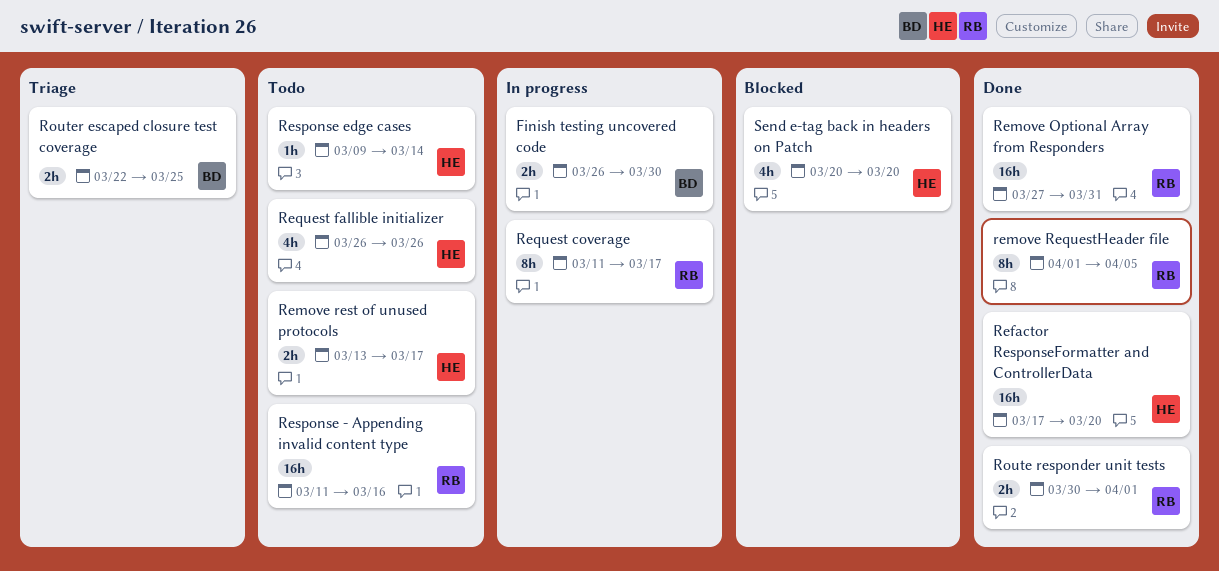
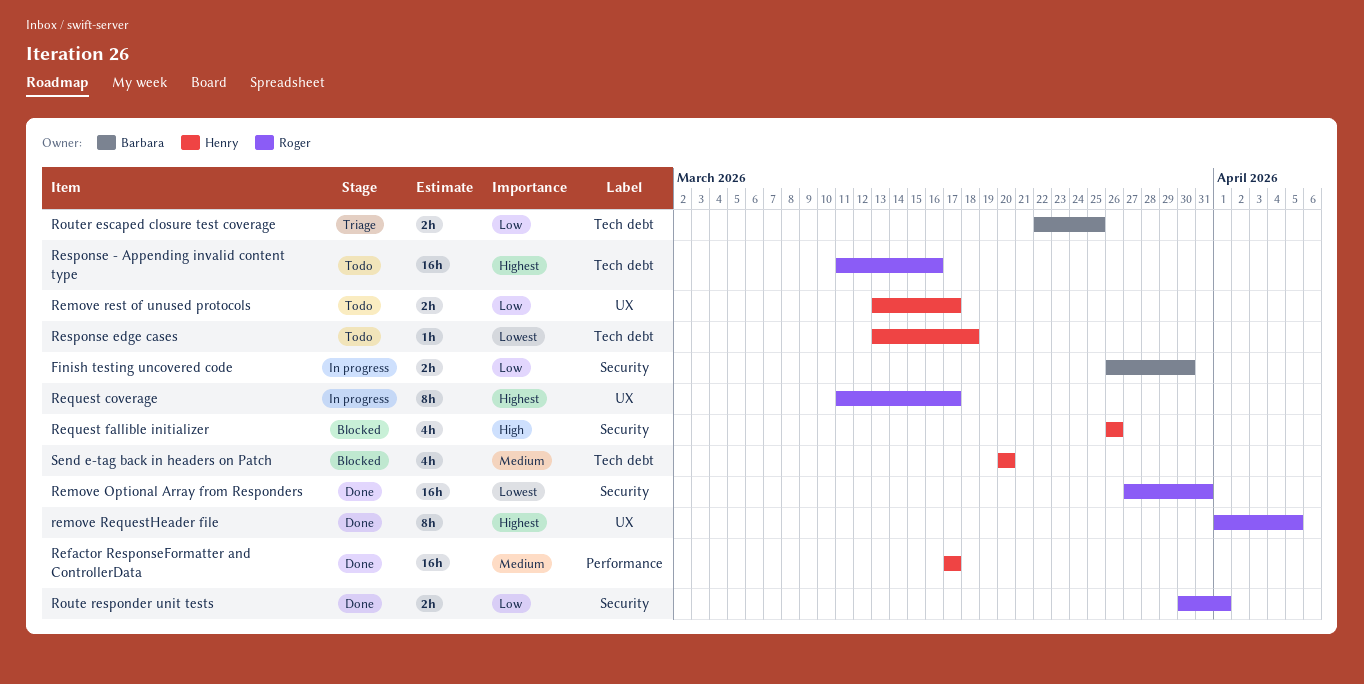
Refactor ResponseFormatter and ControllerData, due: Mar 20 -> Mar 17
Request fallible initializer, status: Todo -> Blocked
Response edge cases, start: Mar 9 -> Mar 13
Response edge cases, due: Mar 14 -> Mar 18

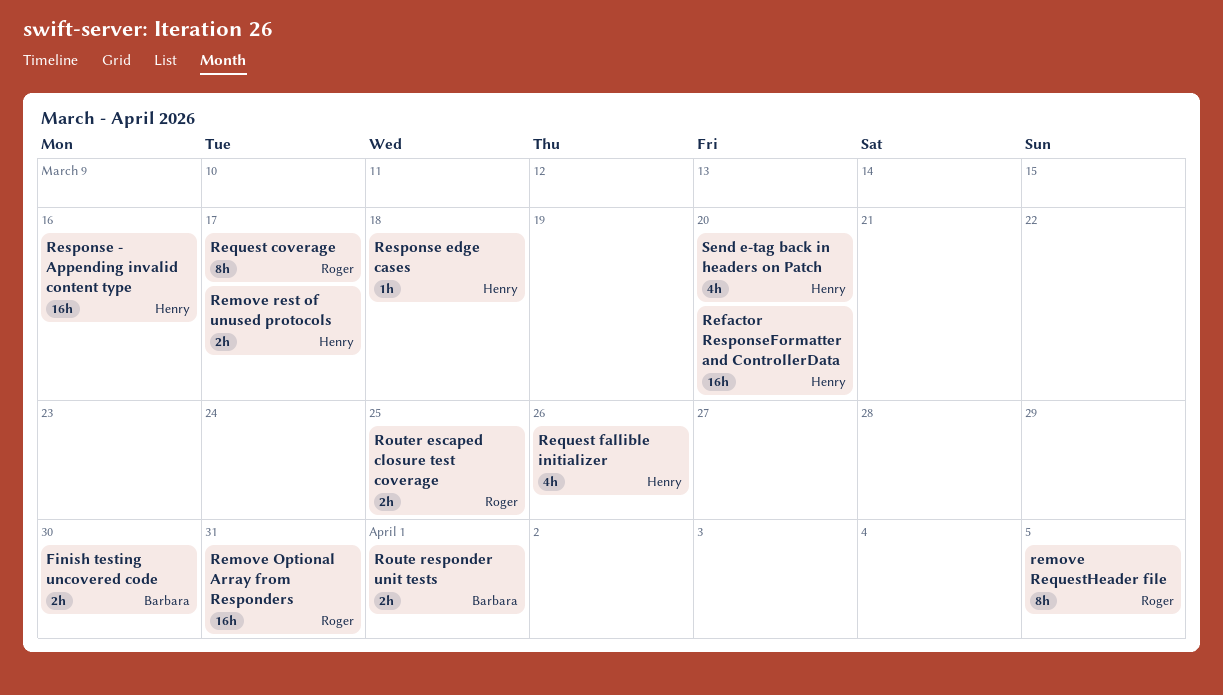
Refactor ResponseFormatter and ControllerData, due: Mar 17 -> Mar 20
Response - Appending invalid content type, owner: Roger -> Henry
Route responder unit tests, owner: Roger -> Barbara
Router escaped closure test coverage, owner: Barbara -> Roger

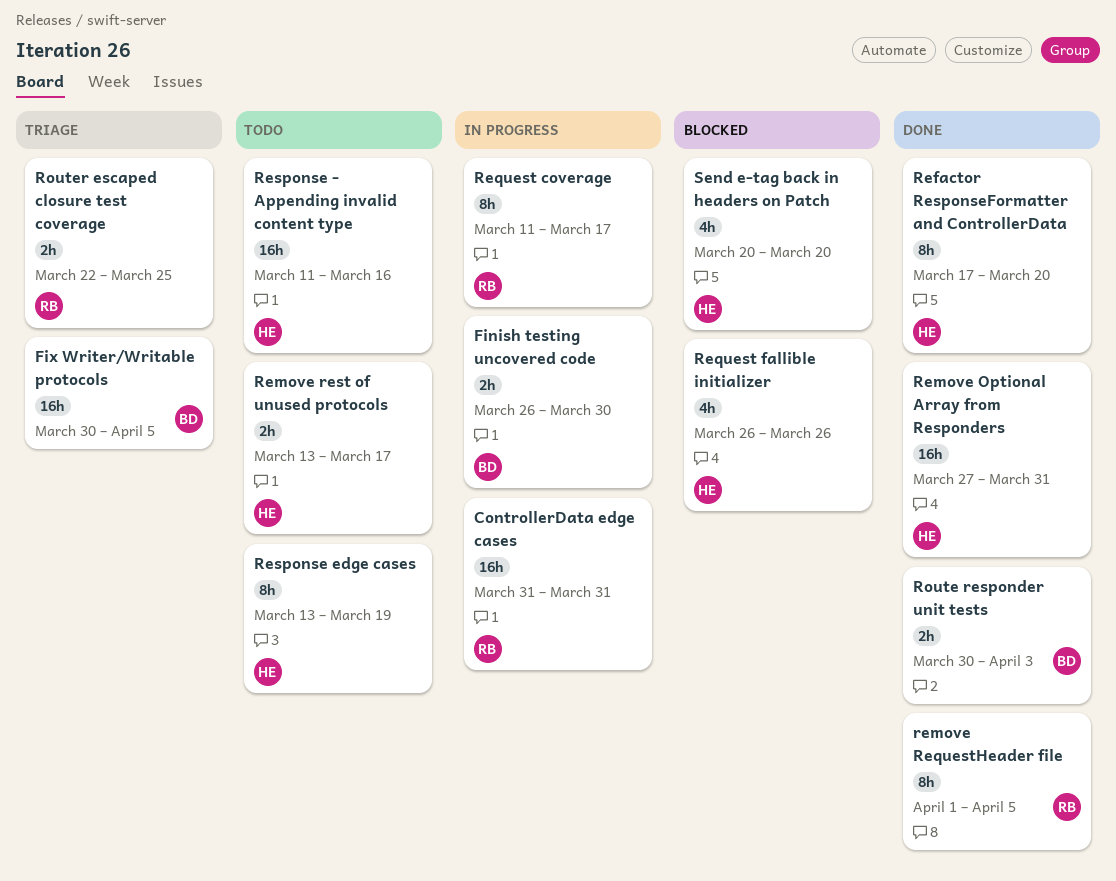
ControllerData edge cases: none -> present
Fix Writer/Writable protocols: none -> present
Refactor ResponseFormatter and ControllerData, estimate: 16h -> 8h
Remove Optional Array from Responders, owner: Roger -> Henry
Response edge cases, estimate: 1h -> 8h
Response edge cases, due: Mar 18 -> Mar 19
Route responder unit tests, due: Apr 1 -> Apr 3

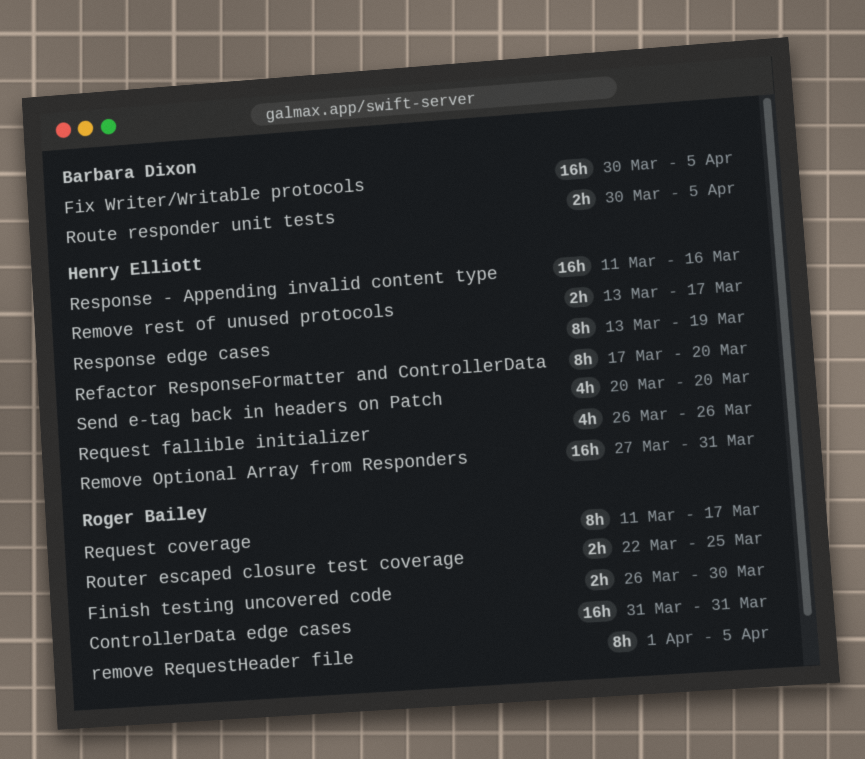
Finish testing uncovered code, owner: Barbara Dixon -> Roger Bailey
Route responder unit tests, due: Apr 3 -> Apr 5

